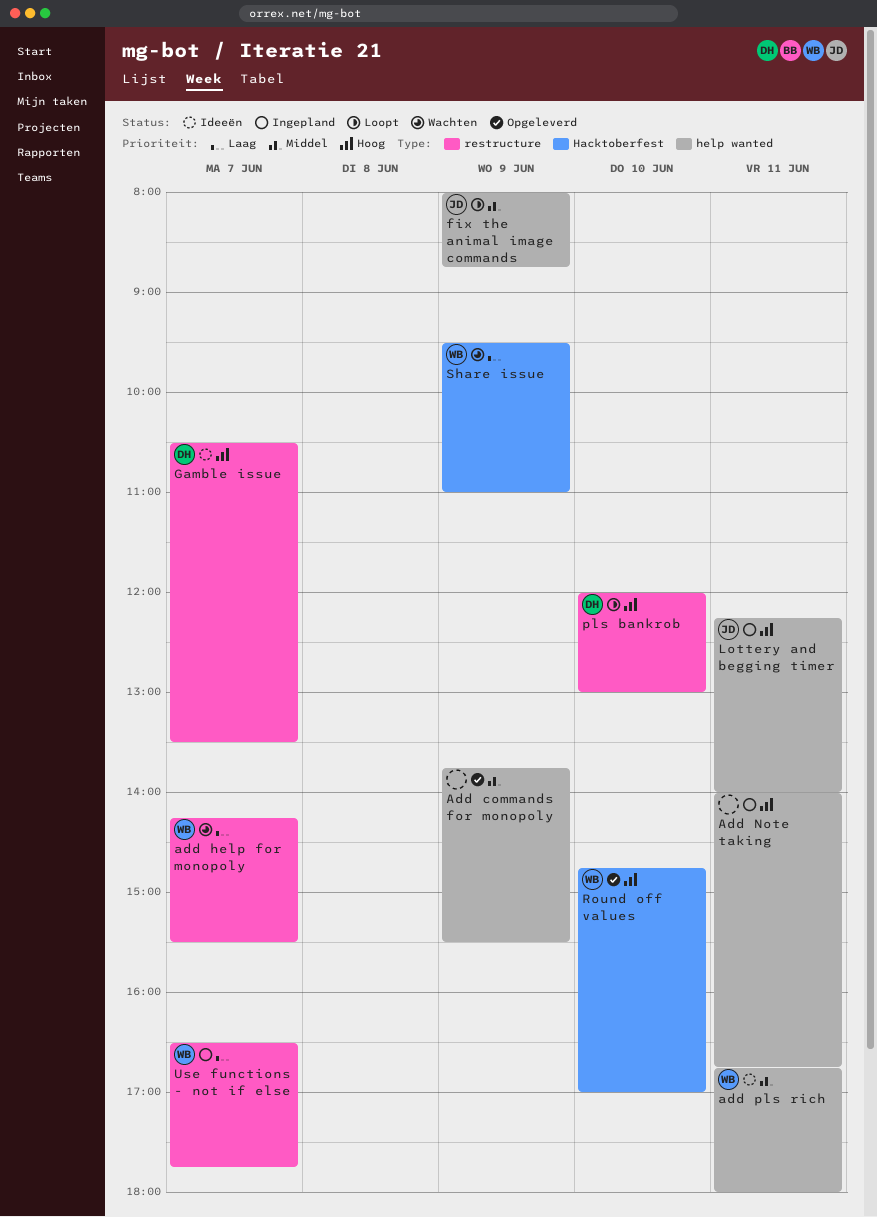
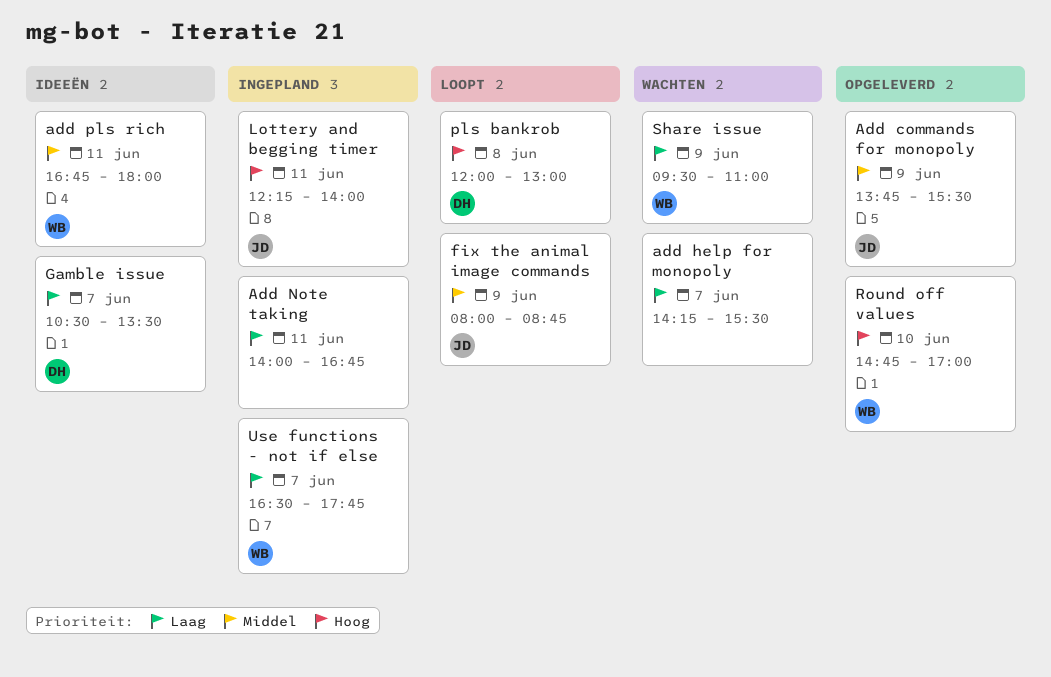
Add commands for monopoly, owner: none -> JD
add help for monopoly, owner: WB -> none
Add Note taking, priority: Hoog -> Laag
Gamble issue, priority: Hoog -> Laag
pls bankrob, day: Jun 10 -> Jun 8

